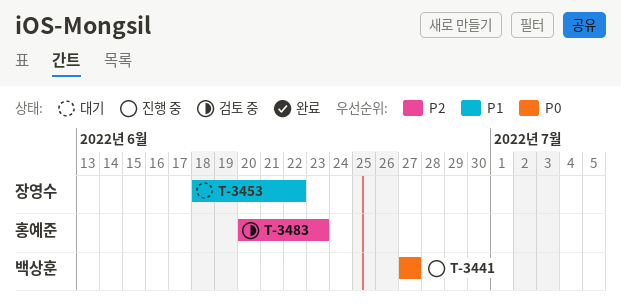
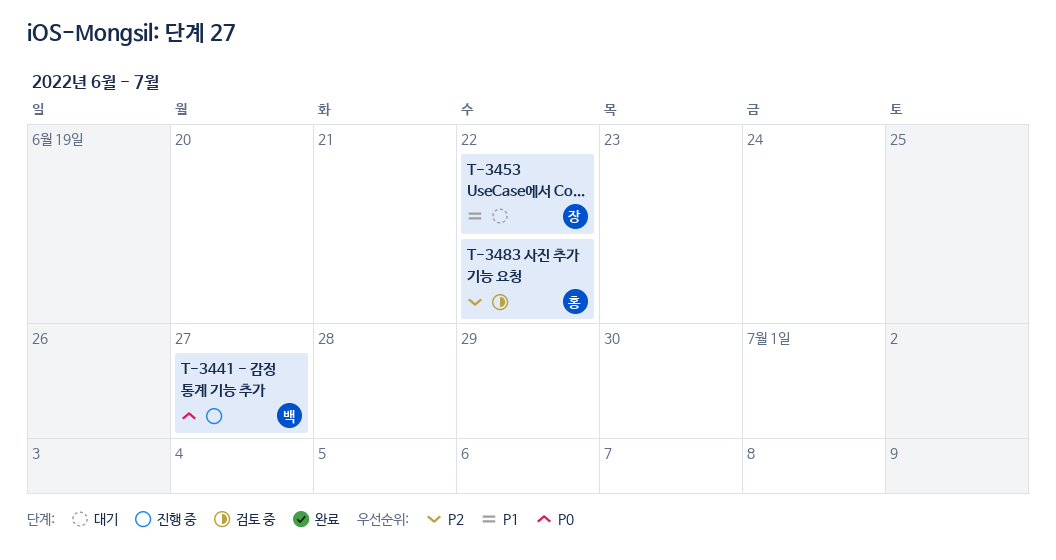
T-3483, due: Jun 23 -> Jun 22

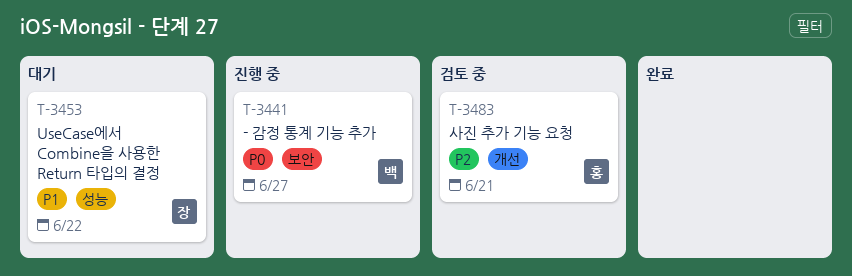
T-3483, due: Jun 22 -> Jun 21

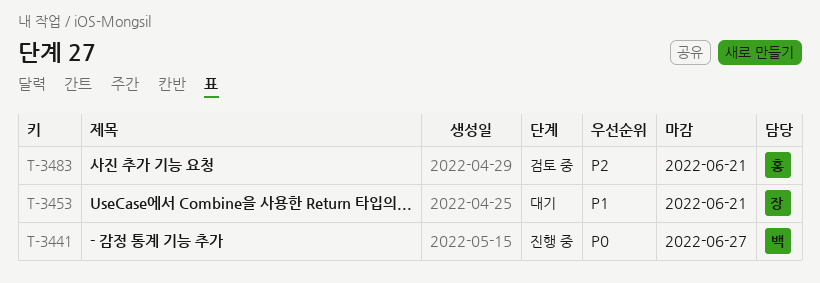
T-3453, due: Jun 22 -> Jun 21

